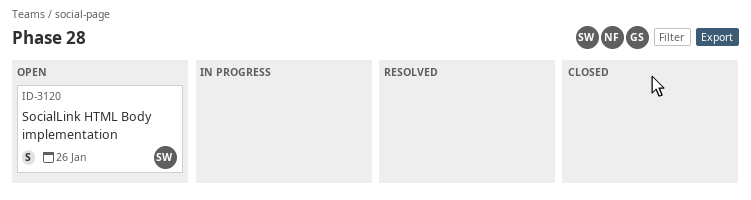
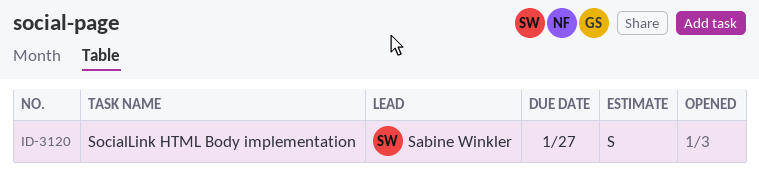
ID-3120, due: Jan 26 -> Jan 27

